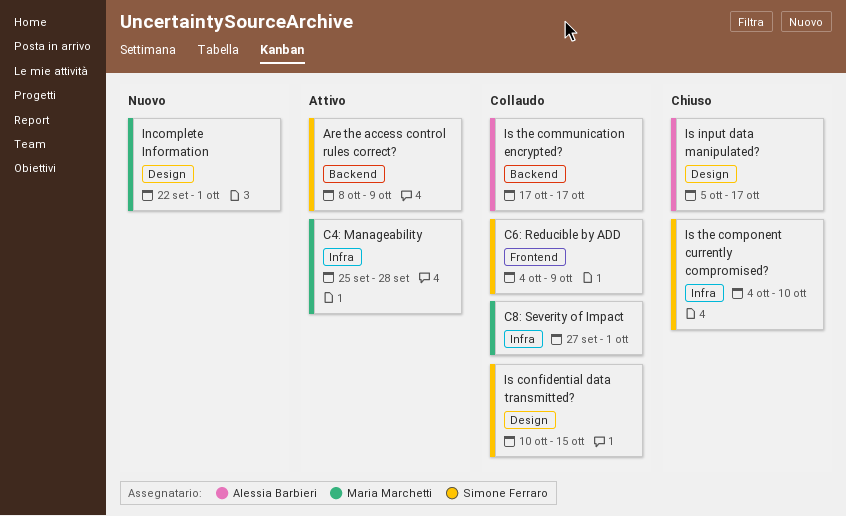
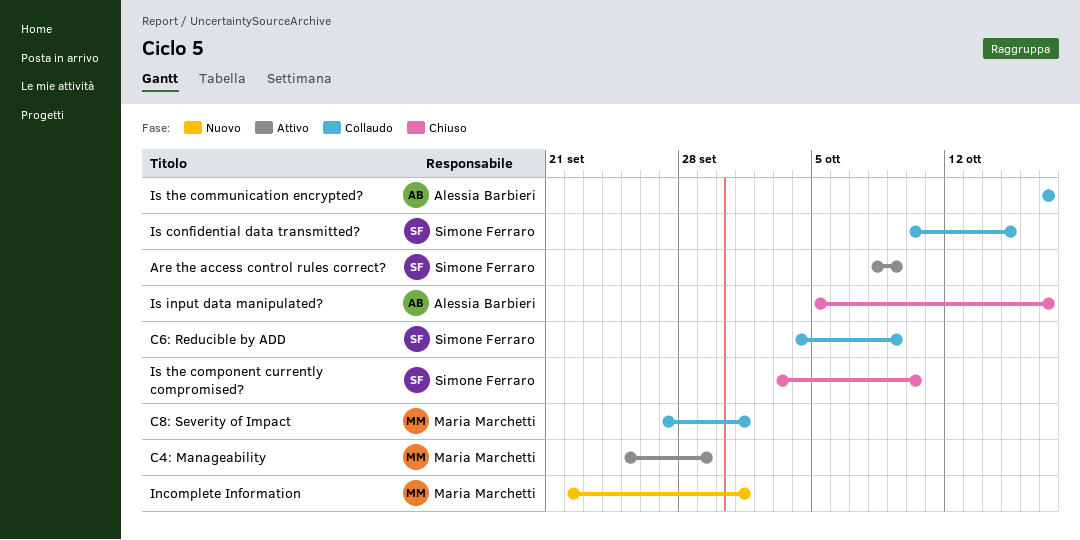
C4: Manageability, due: Sep 28 -> Sep 29
Is the component currently compromised?, start: Oct 4 -> Oct 3

